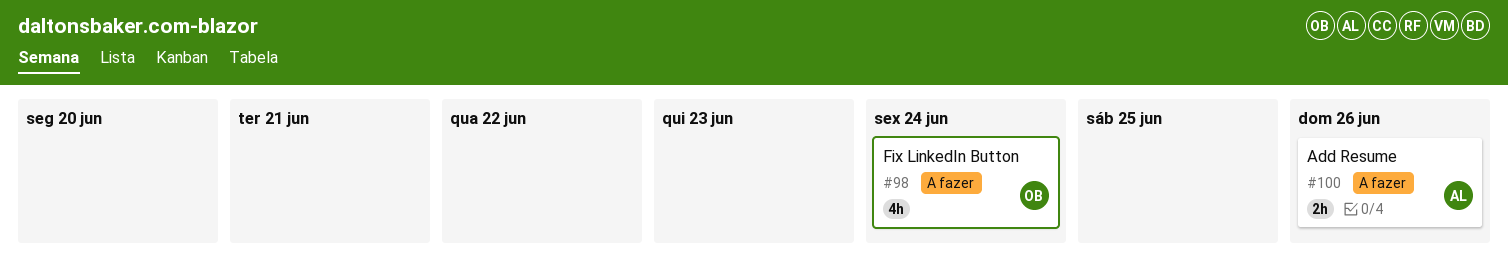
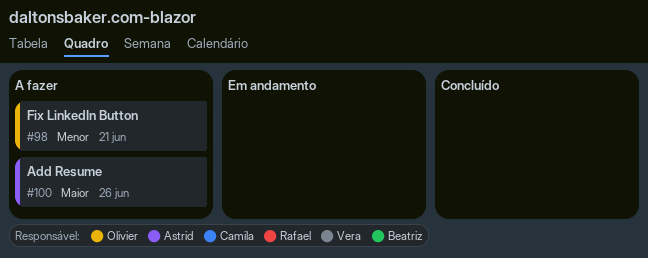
#98, due: Jun 24 -> Jun 21

